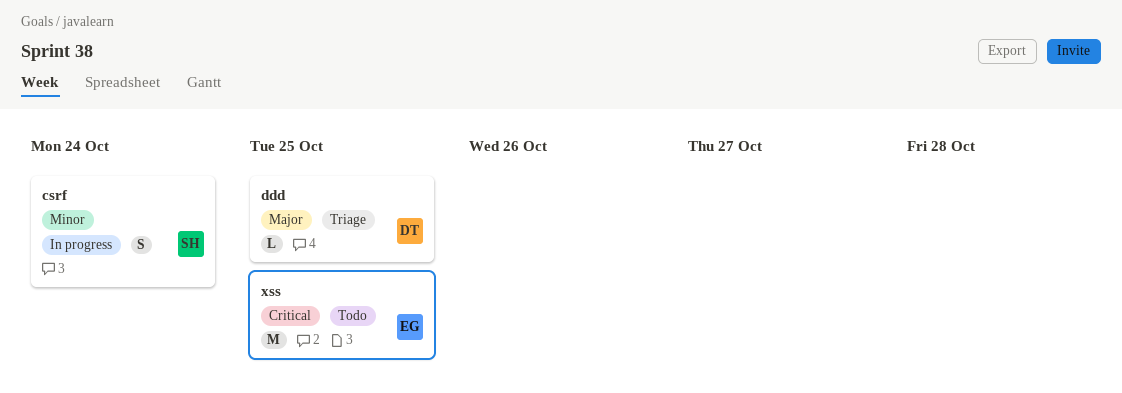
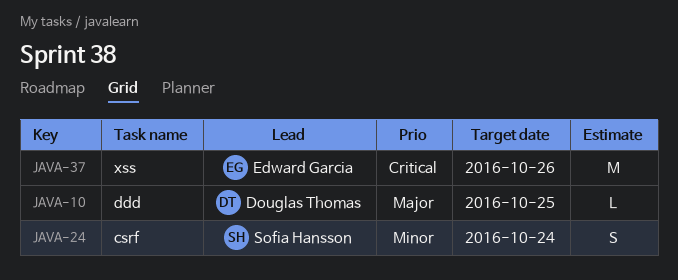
xss, due: Oct 25 -> Oct 26

